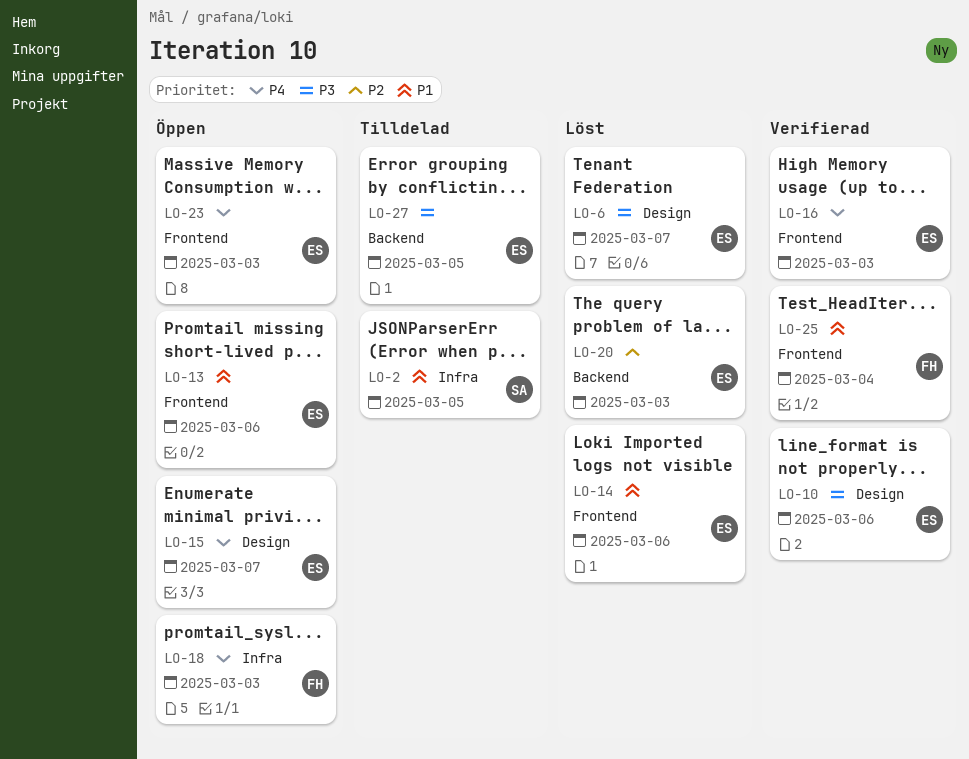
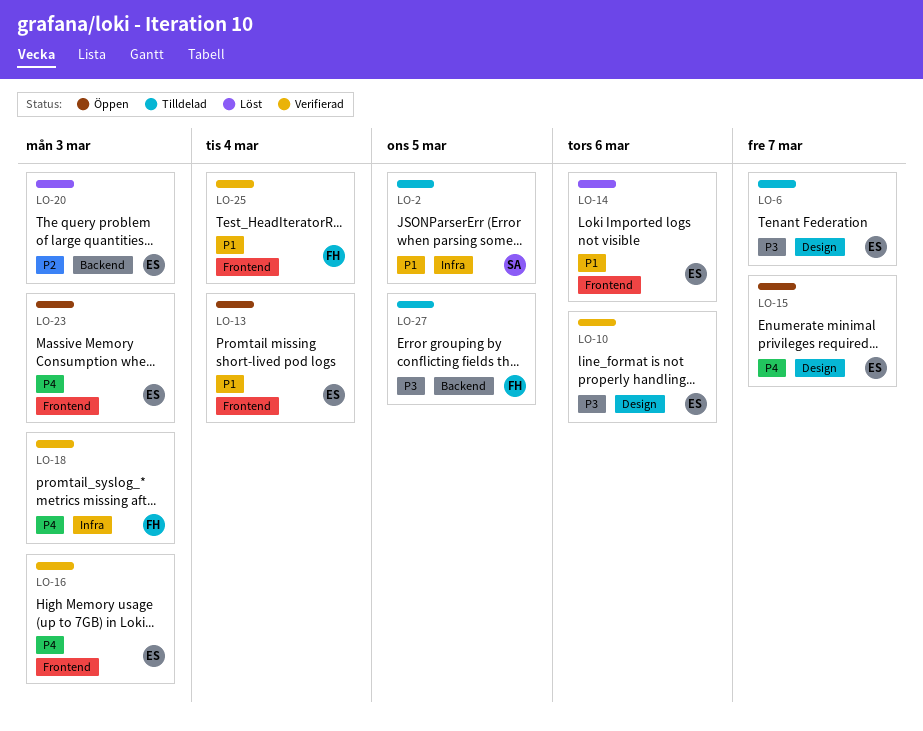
LO-6, status: Löst -> Tilldelad
LO-13, due: Mar 6 -> Mar 4
LO-18, status: Öppen -> Verifierad
LO-27, owner: ES -> FH

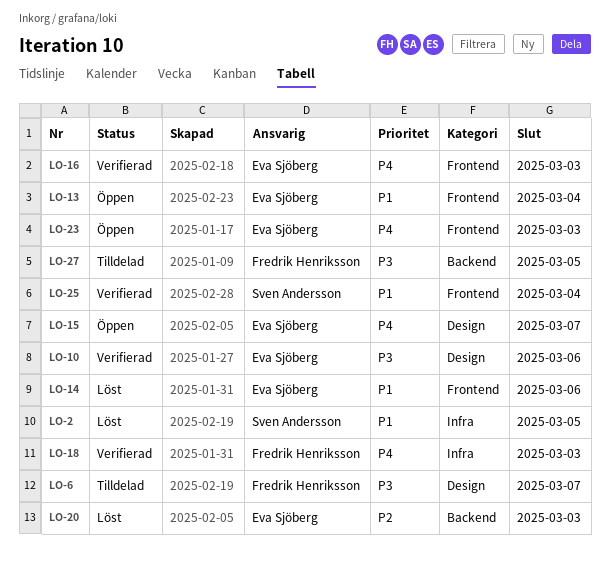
LO-2, status: Tilldelad -> Löst
LO-6, owner: Eva Sjöberg -> Fredrik Henriksson
LO-25, owner: Fredrik Henriksson -> Sven Andersson

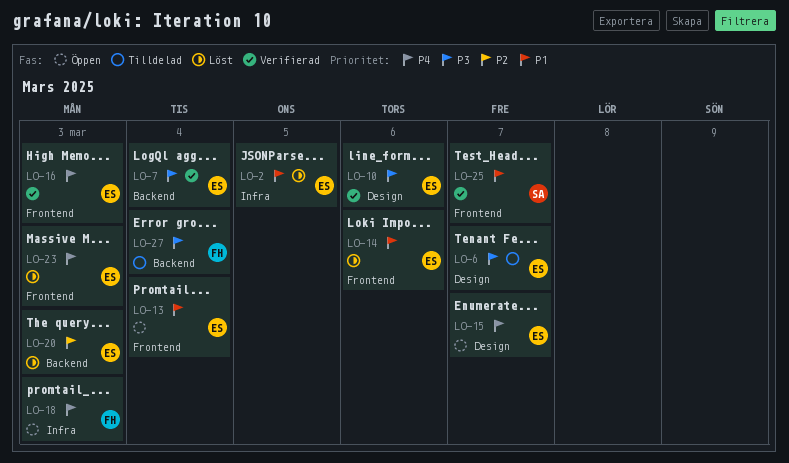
LO-2, owner: Sven Andersson -> Eva Sjöberg
LO-6, owner: Fredrik Henriksson -> Eva Sjöberg
LO-7: none -> present
LO-18, status: Verifierad -> Öppen
LO-23, status: Öppen -> Löst
LO-25, due: Mar 4 -> Mar 7
LO-27, due: Mar 5 -> Mar 4

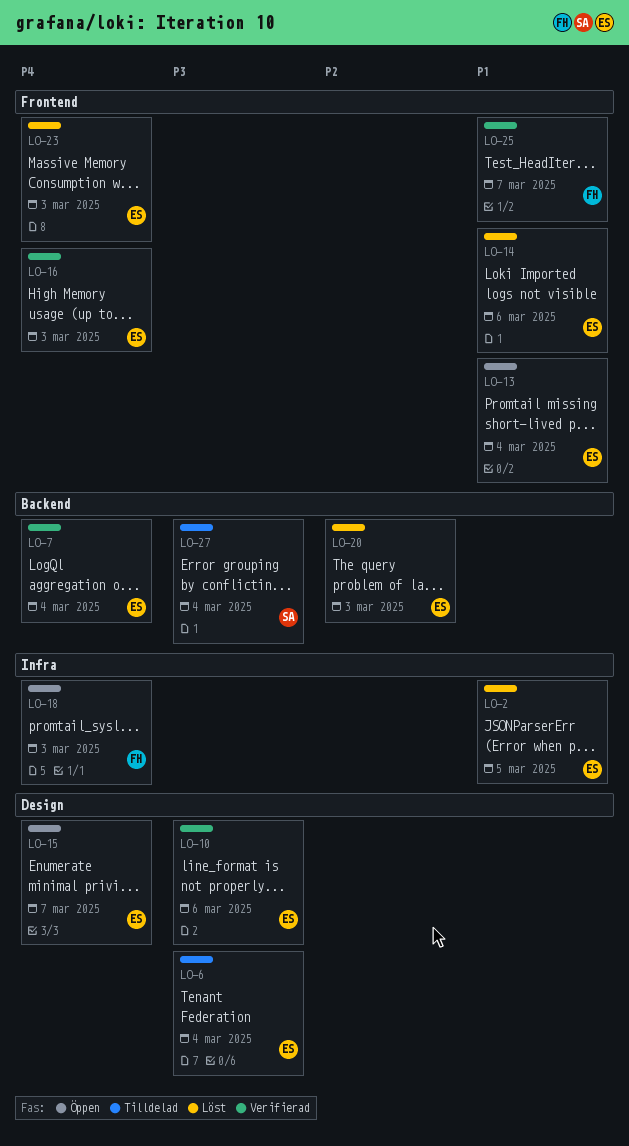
LO-6, due: Mar 7 -> Mar 4
LO-7, priority: P3 -> P4
LO-25, owner: SA -> FH
LO-27, owner: FH -> SA

